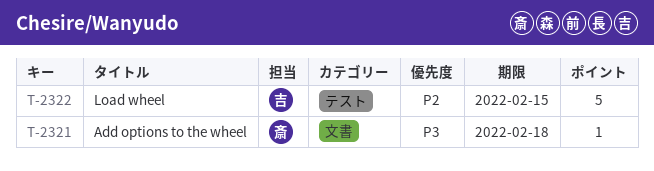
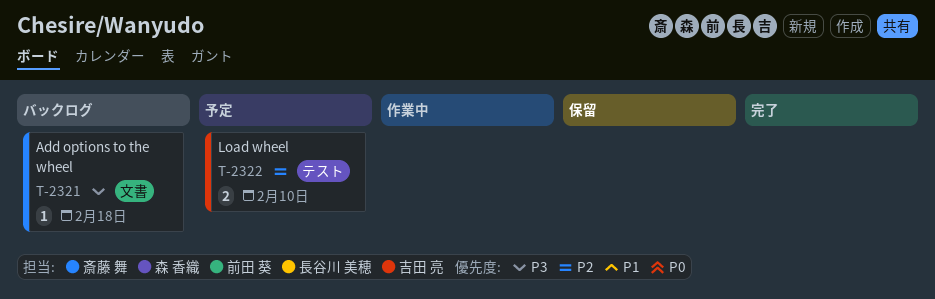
T-2322, estimate: 5 -> 2
T-2322, due: Feb 15 -> Feb 10

